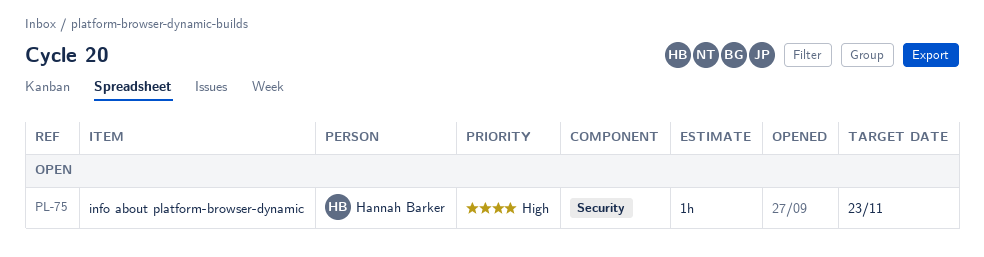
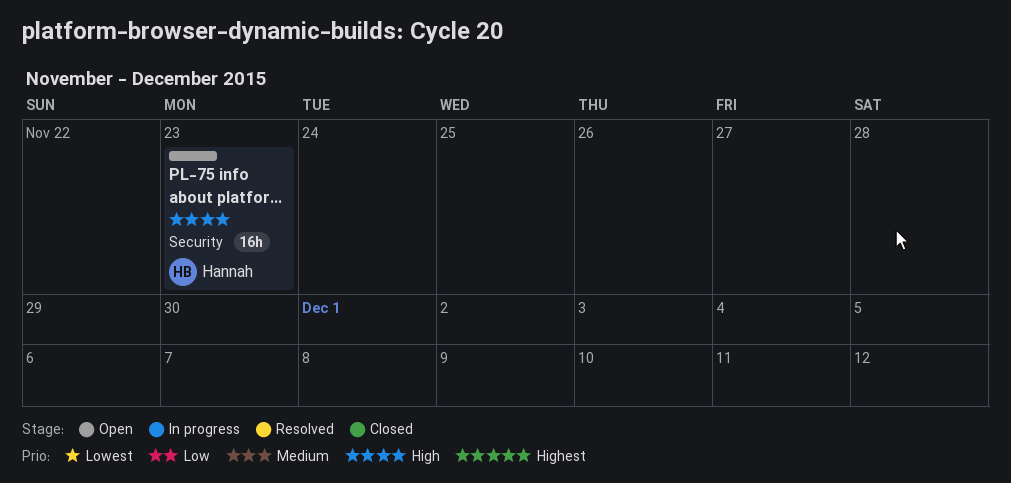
PL-75, estimate: 1h -> 16h

